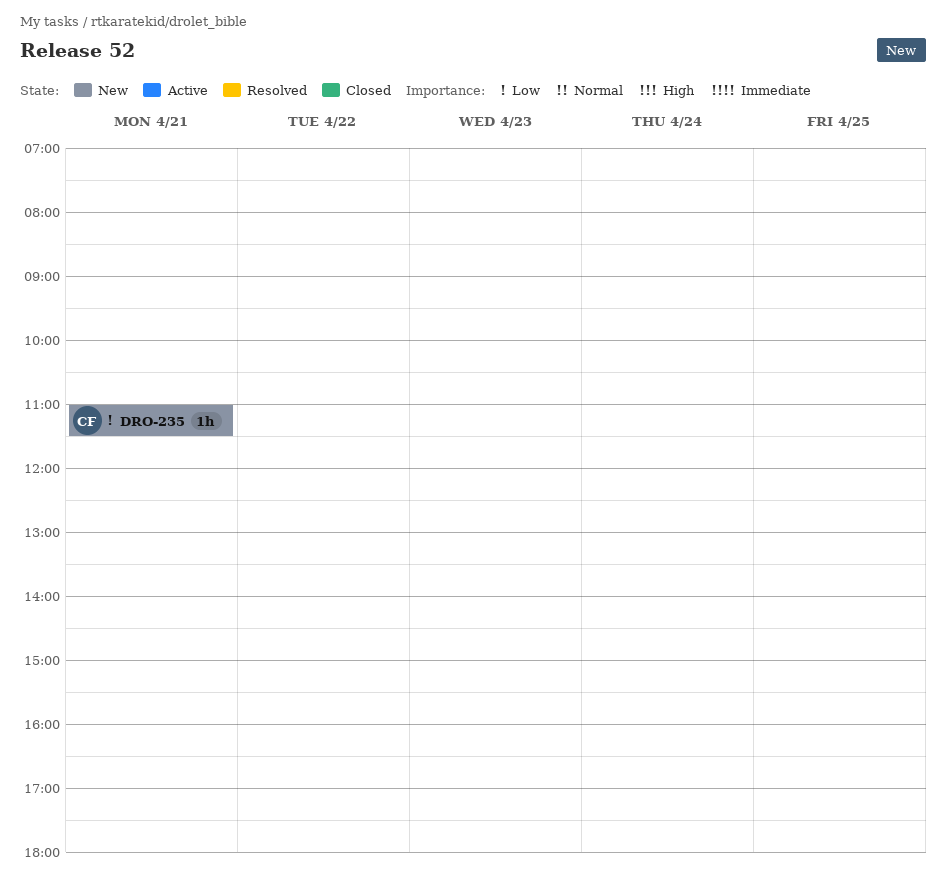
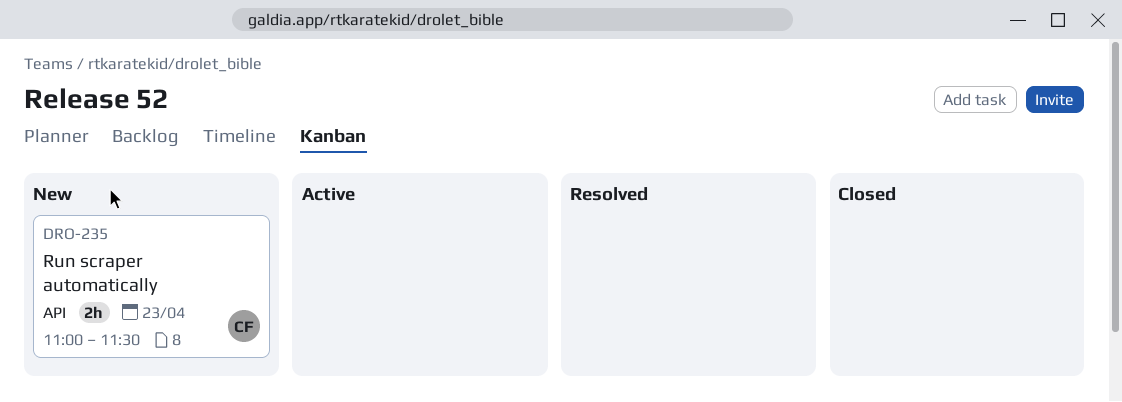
DRO-235, estimate: 1h -> 2h
DRO-235, day: Apr 21 -> Apr 23

